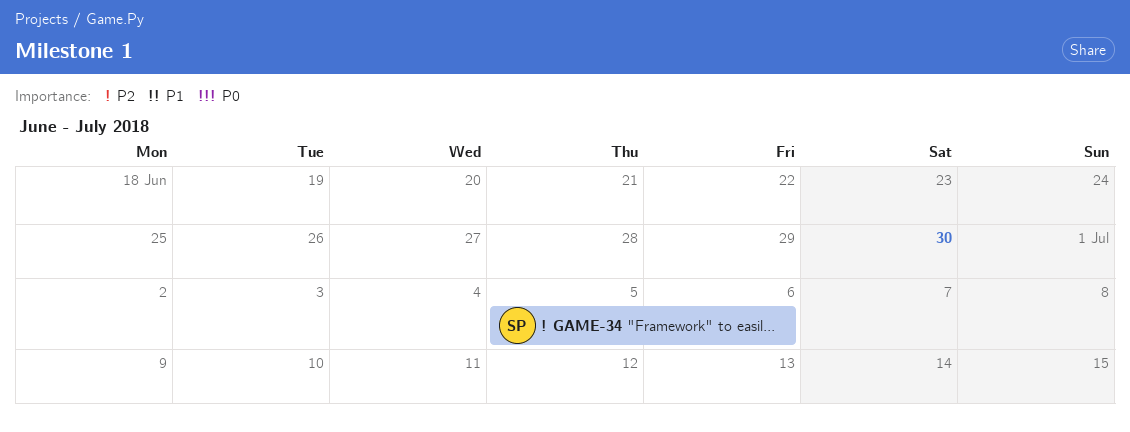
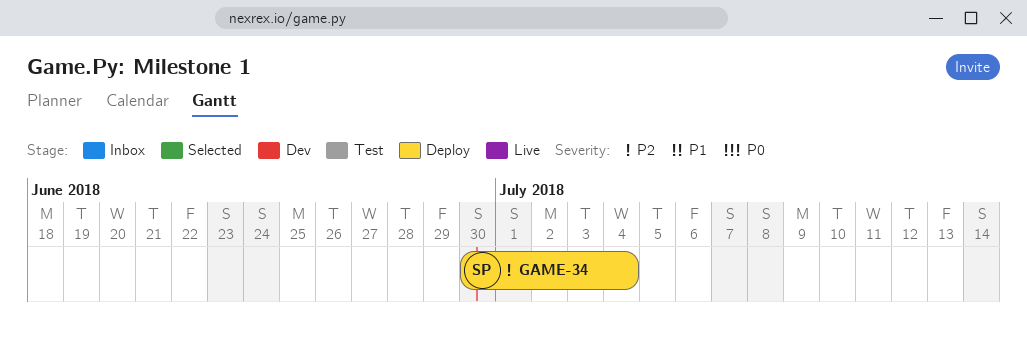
GAME-34, start: Jul 5 -> Jun 30
GAME-34, due: Jul 6 -> Jul 4

